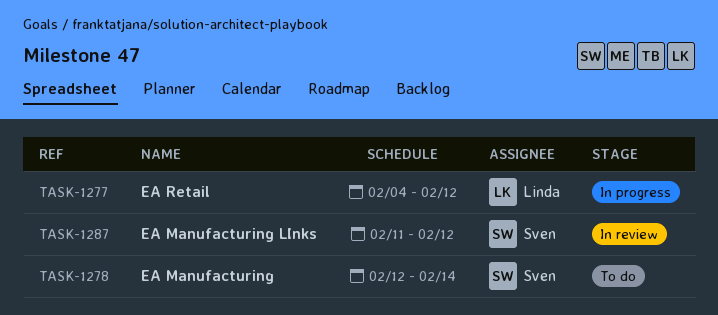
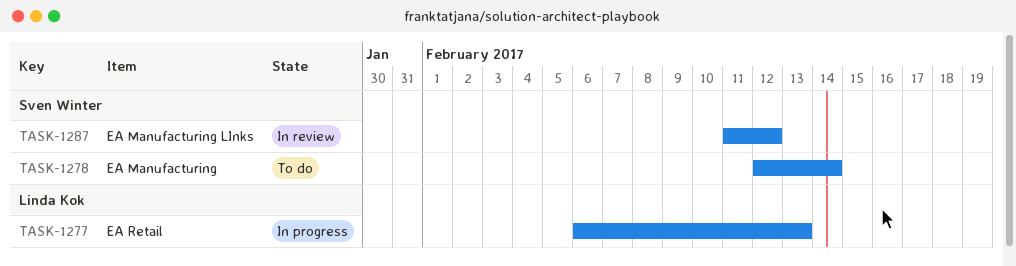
TASK-1277, start: Feb 4 -> Feb 6
TASK-1277, due: Feb 12 -> Feb 13

